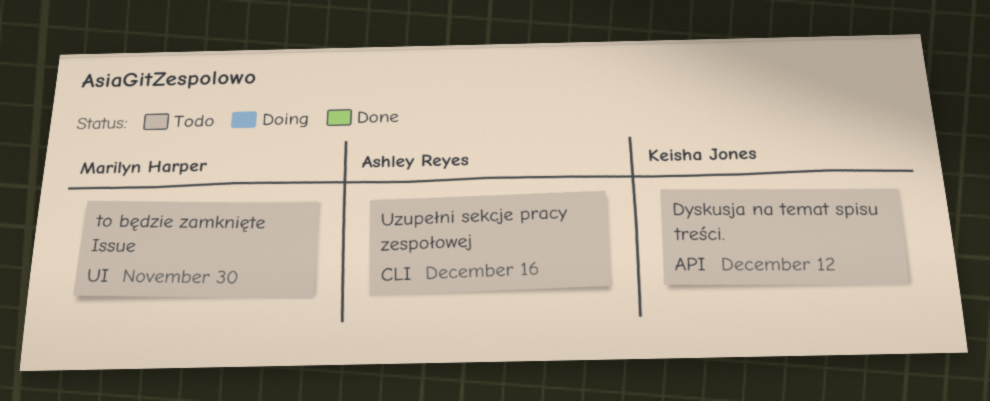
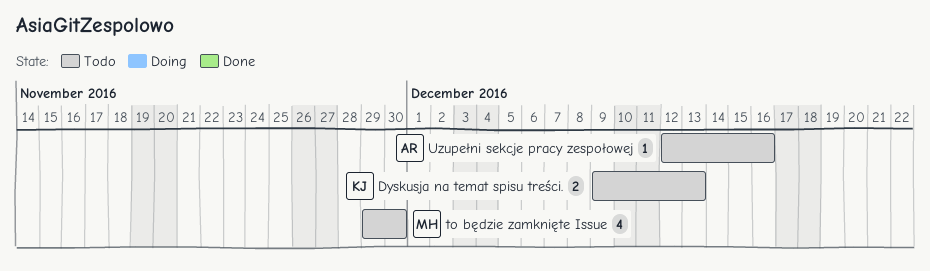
Dyskusja na temat spisu treści., due: Dec 12 -> Dec 13

